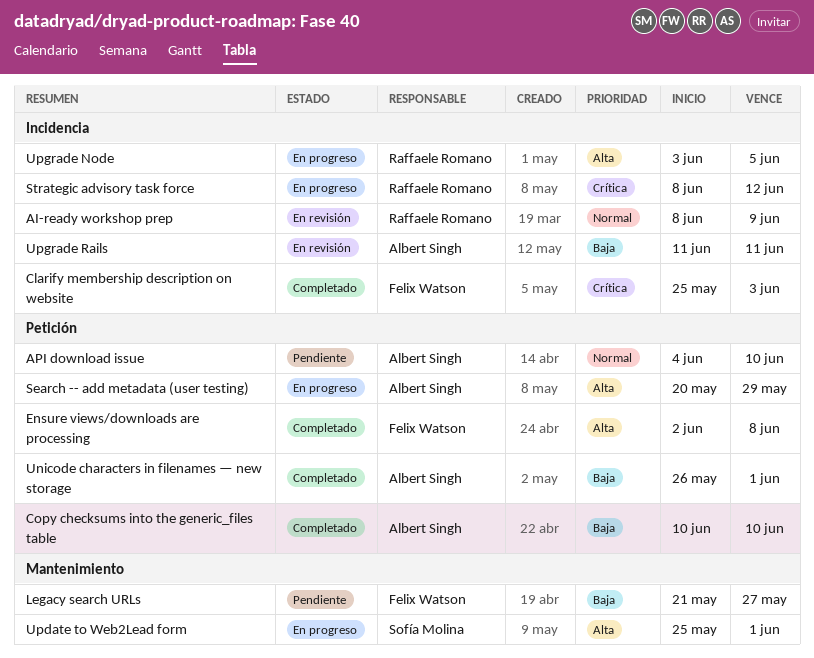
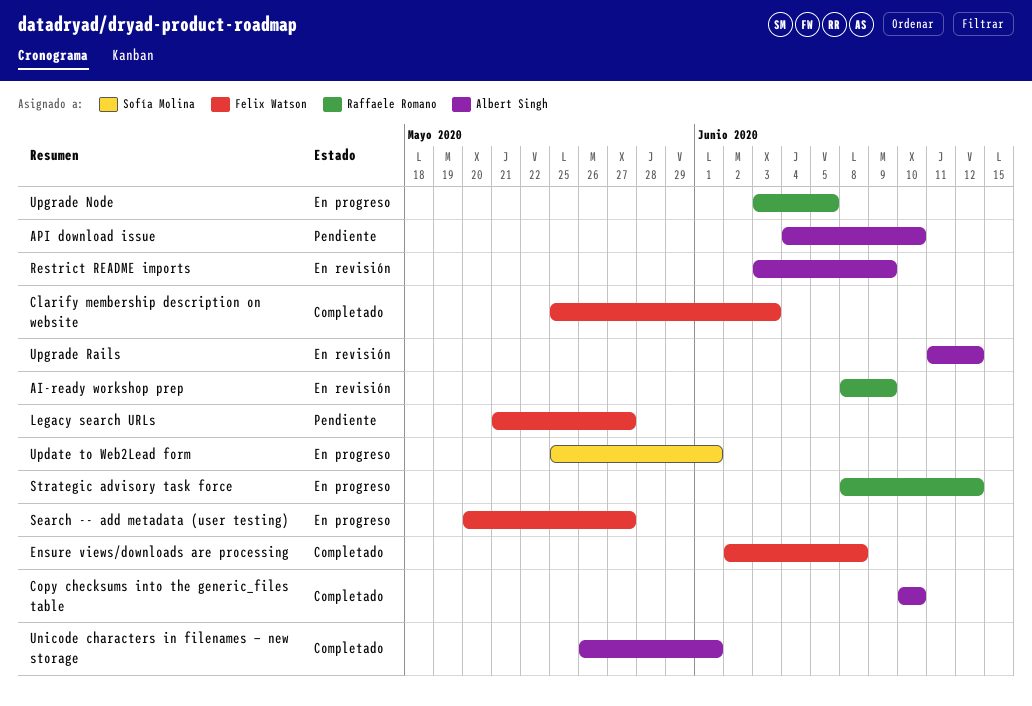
Restrict README imports: none -> present
Search -- add metadata (user testing), owner: Albert Singh -> Felix Watson
Search -- add metadata (user testing), due: May 29 -> May 27
Upgrade Rails, due: Jun 11 -> Jun 12

